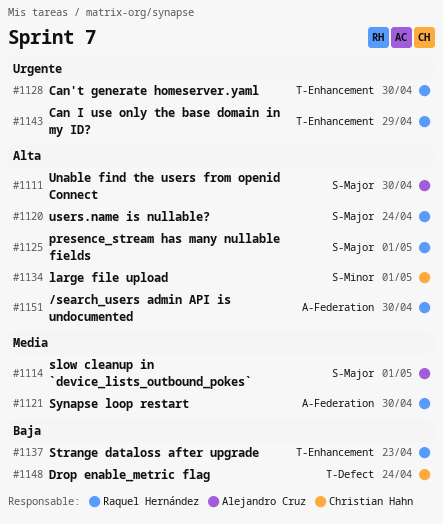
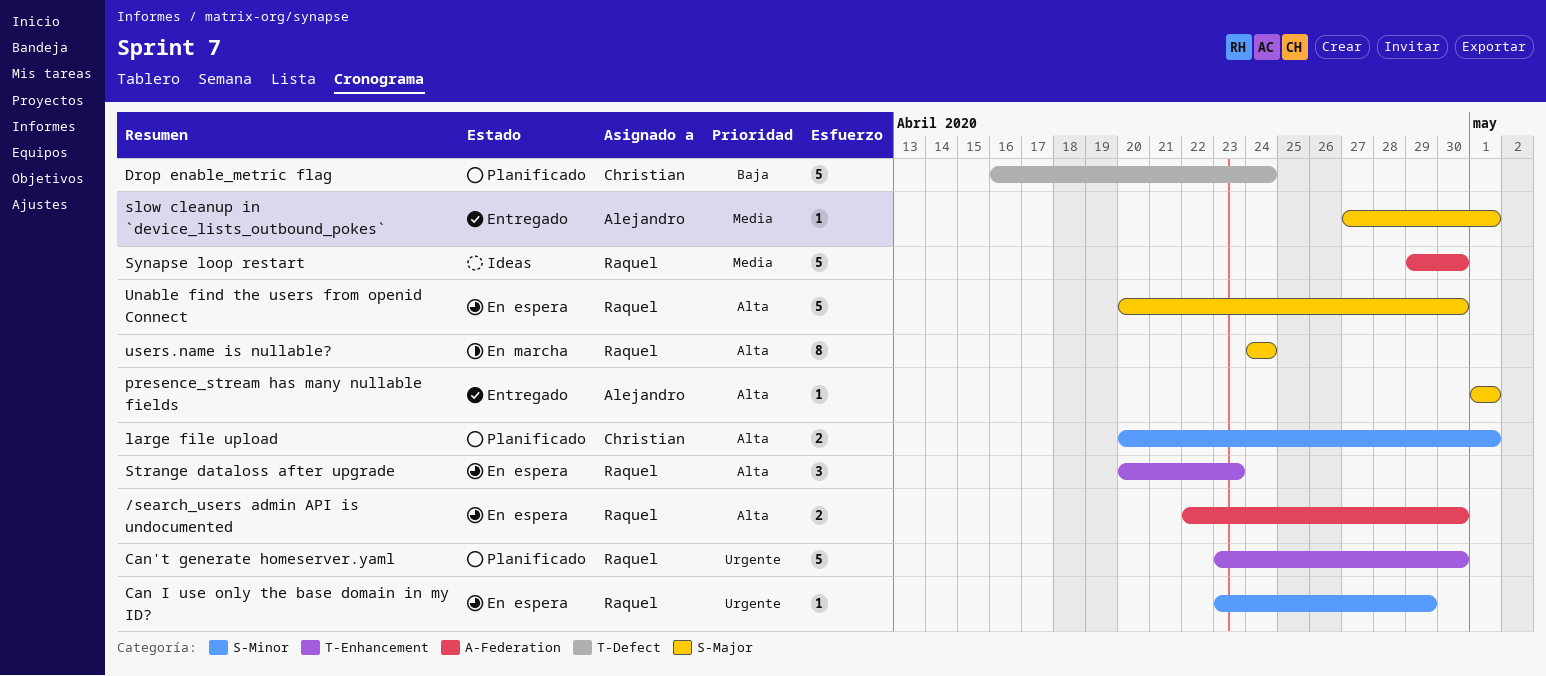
Can I use only the base domain in my ID?, label: T-Enhancement -> S-Minor
presence_stream has many nullable fields, owner: Raquel Hernández -> Alejandro Cruz
Strange dataloss after upgrade, priority: Baja -> Alta
Unable find the users from openid Connect, owner: Alejandro Cruz -> Raquel Hernández

